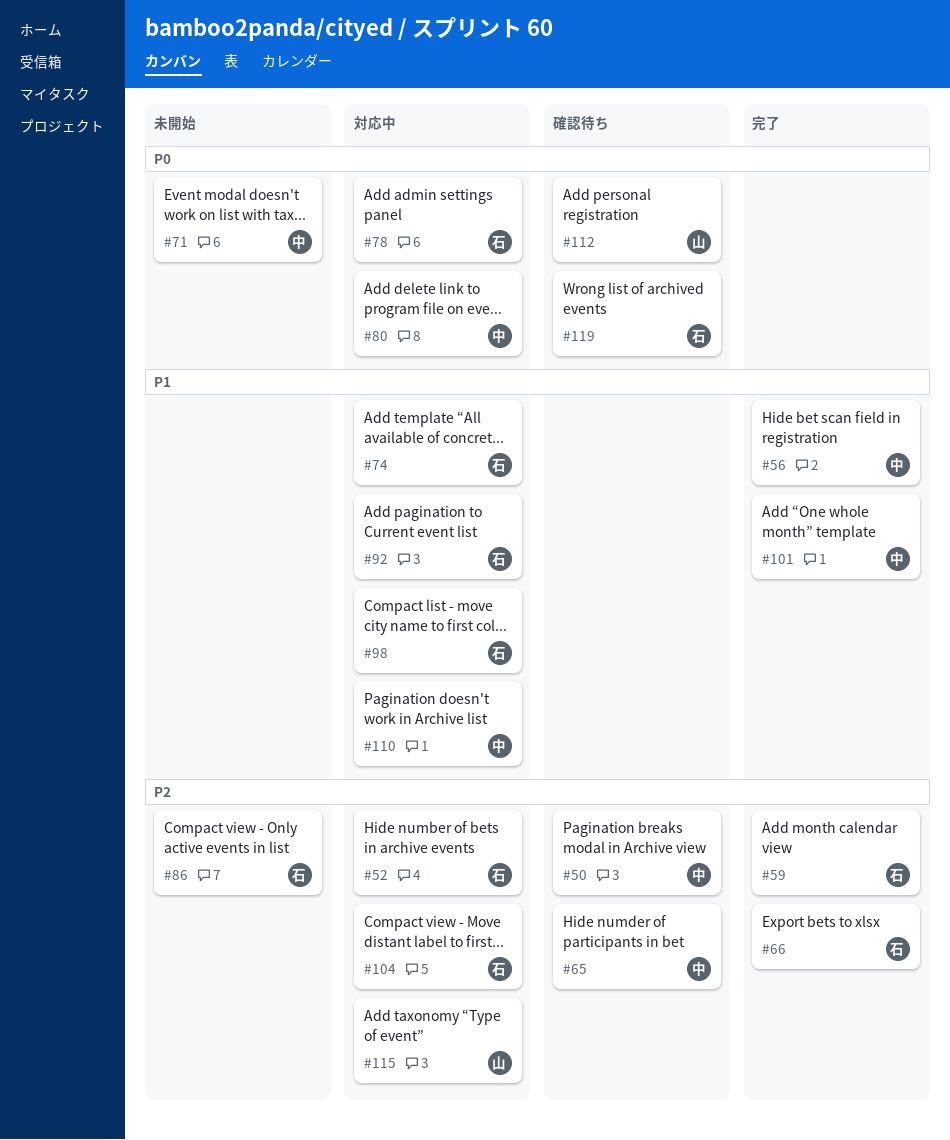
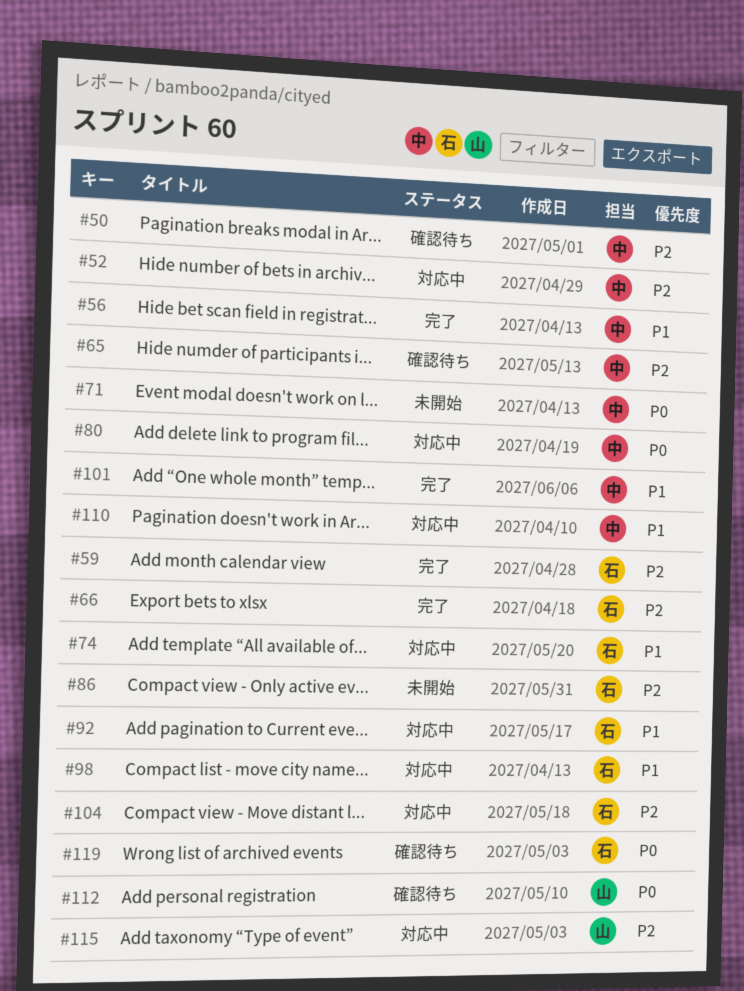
#52, owner: 石 -> 中
#78: present -> none

